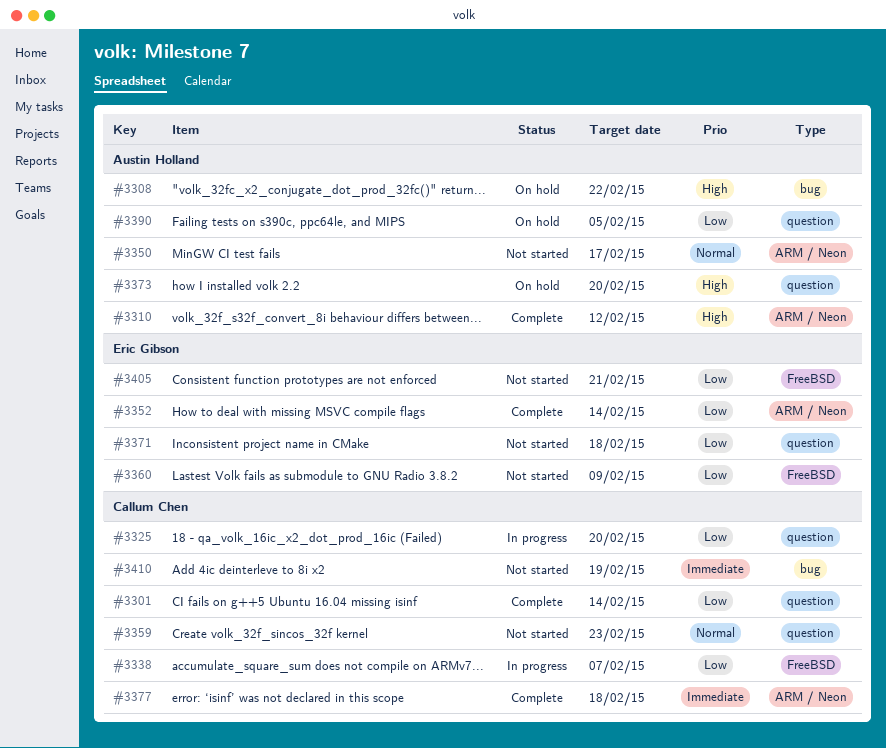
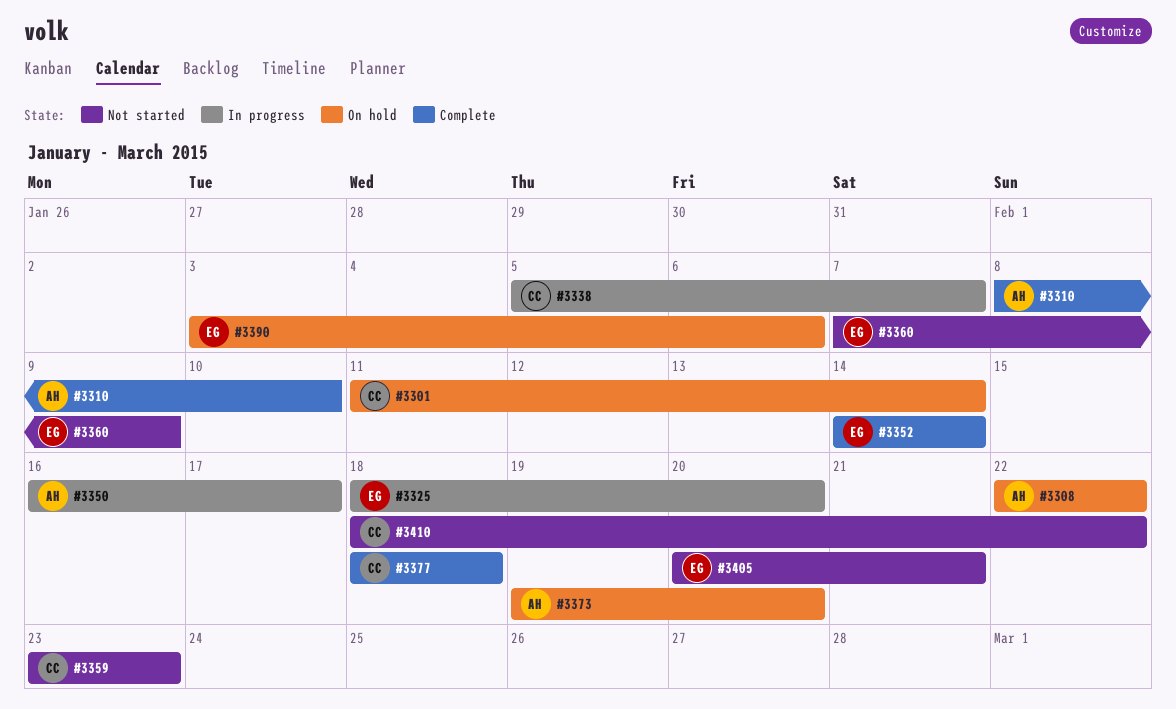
#3301, status: Complete -> On hold
#3310, due: Feb 12 -> Feb 10
#3325, owner: Callum Chen -> Eric Gibson
#3350, status: Not started -> In progress
#3371: present -> none
#3390, owner: Austin Holland -> Eric Gibson
#3390, due: Feb 5 -> Feb 6
#3410, due: Feb 19 -> Feb 22

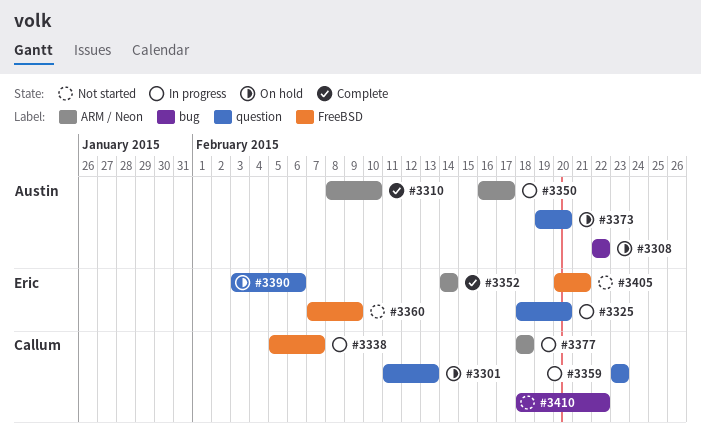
#3301, due: Feb 14 -> Feb 13
#3359, status: Not started -> In progress
#3377, status: Complete -> In progress

